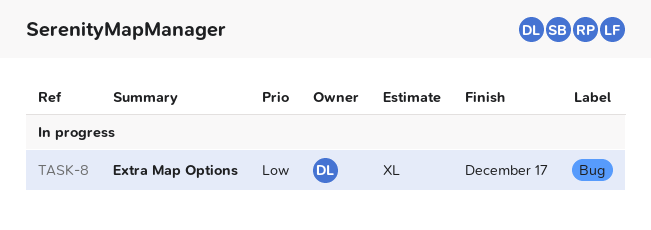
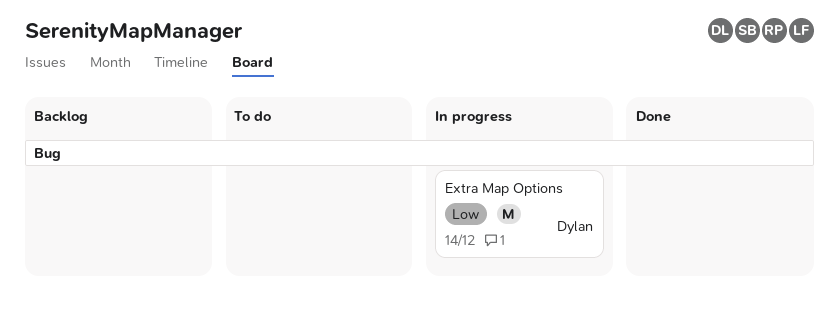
Extra Map Options, estimate: XL -> M
Extra Map Options, due: Dec 17 -> Dec 14

